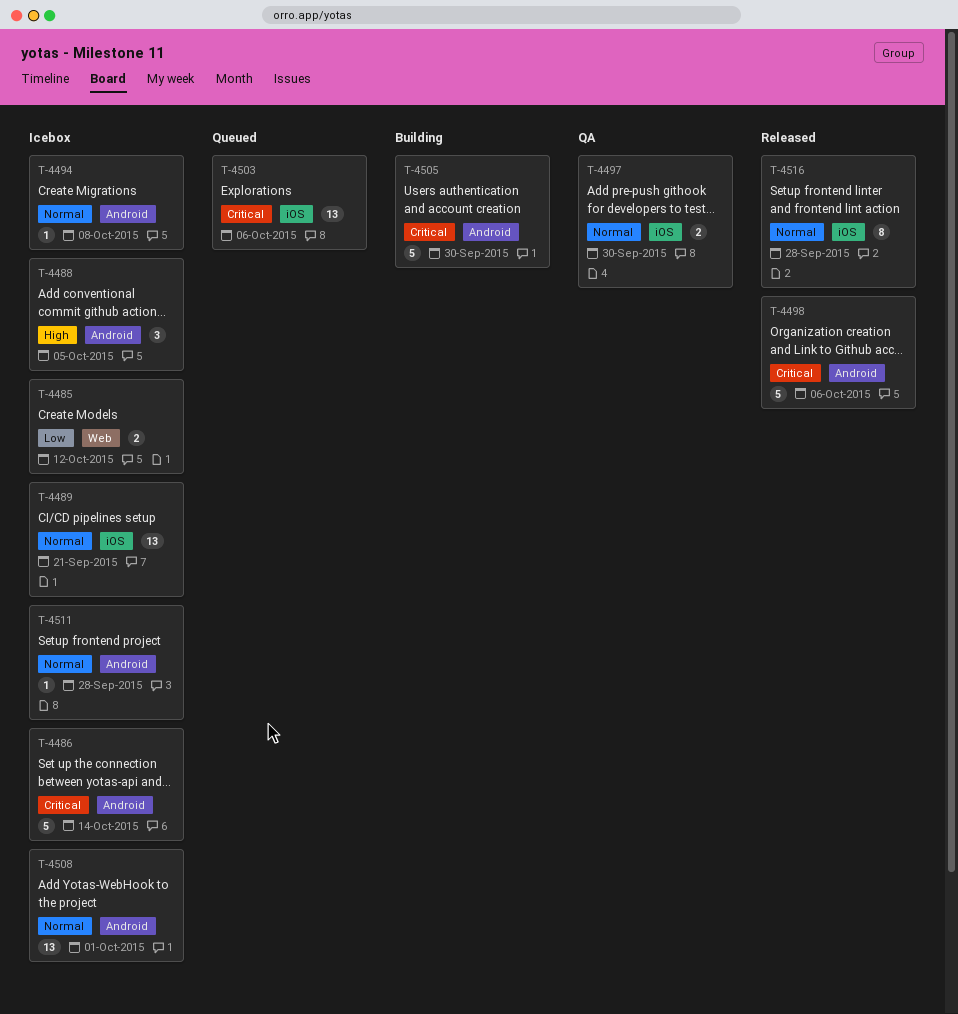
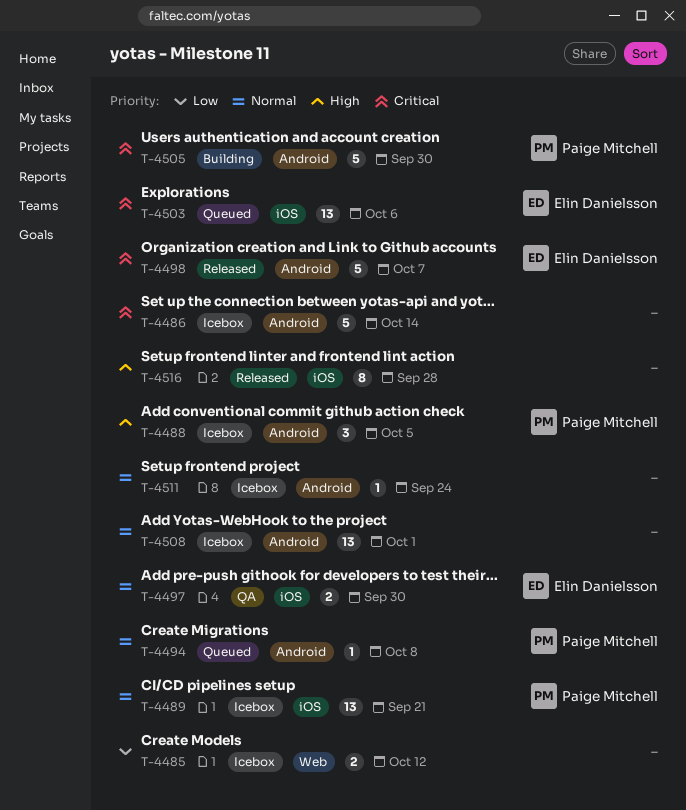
T-4494, status: Icebox -> Queued
T-4498, due: Oct 6 -> Oct 7
T-4511, due: Sep 28 -> Sep 24
T-4516, priority: Normal -> High

